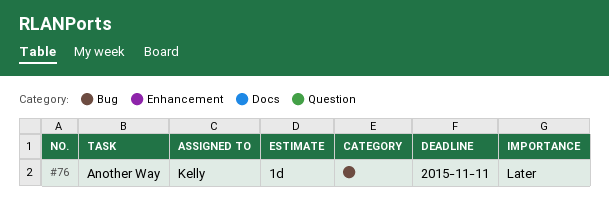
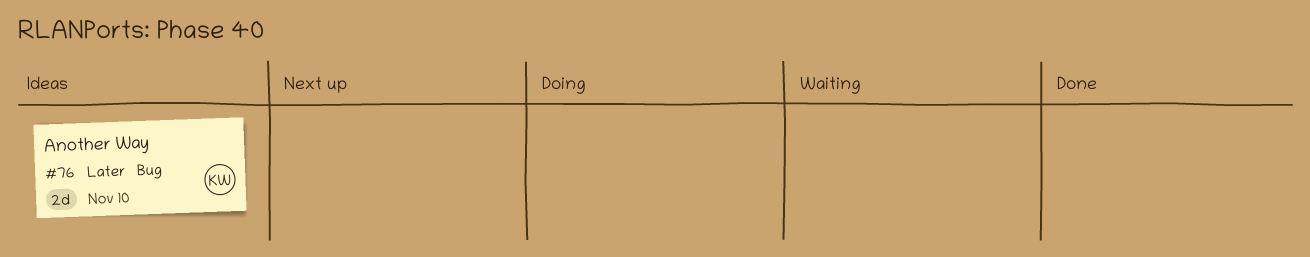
#76, estimate: 1d -> 2d
#76, due: Nov 11 -> Nov 10

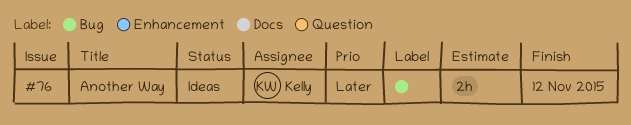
#76, estimate: 2d -> 2h
#76, due: Nov 10 -> Nov 12

